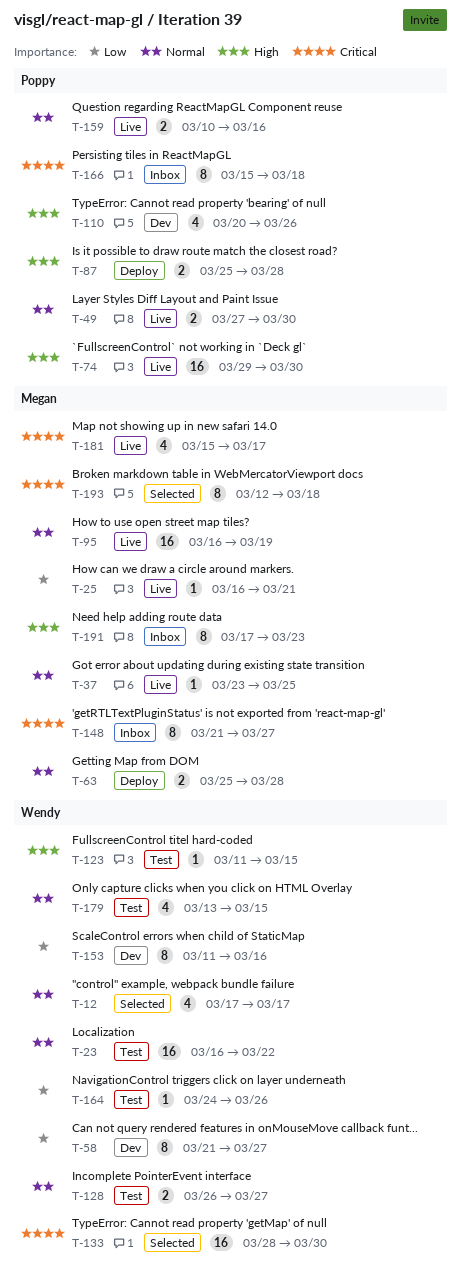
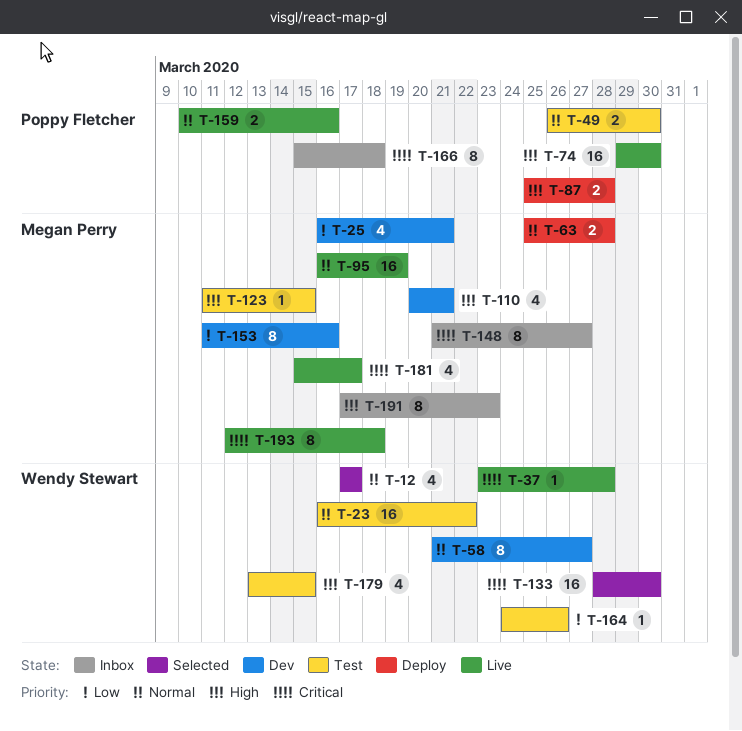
T-25, status: Live -> Dev
T-25, estimate: 1 -> 4
T-37, owner: Megan Perry -> Wendy Stewart
T-37, priority: Normal -> Critical
T-37, due: Mar 25 -> Mar 28
T-49, status: Live -> Test
T-49, start: Mar 27 -> Mar 26
T-58, priority: Low -> Normal
T-110, owner: Poppy Fletcher -> Megan Perry
T-110, due: Mar 26 -> Mar 21
T-123, owner: Wendy Stewart -> Megan Perry
T-128: present -> none
T-153, owner: Wendy Stewart -> Megan Perry
T-179, priority: Normal -> High
T-193, status: Selected -> Live

